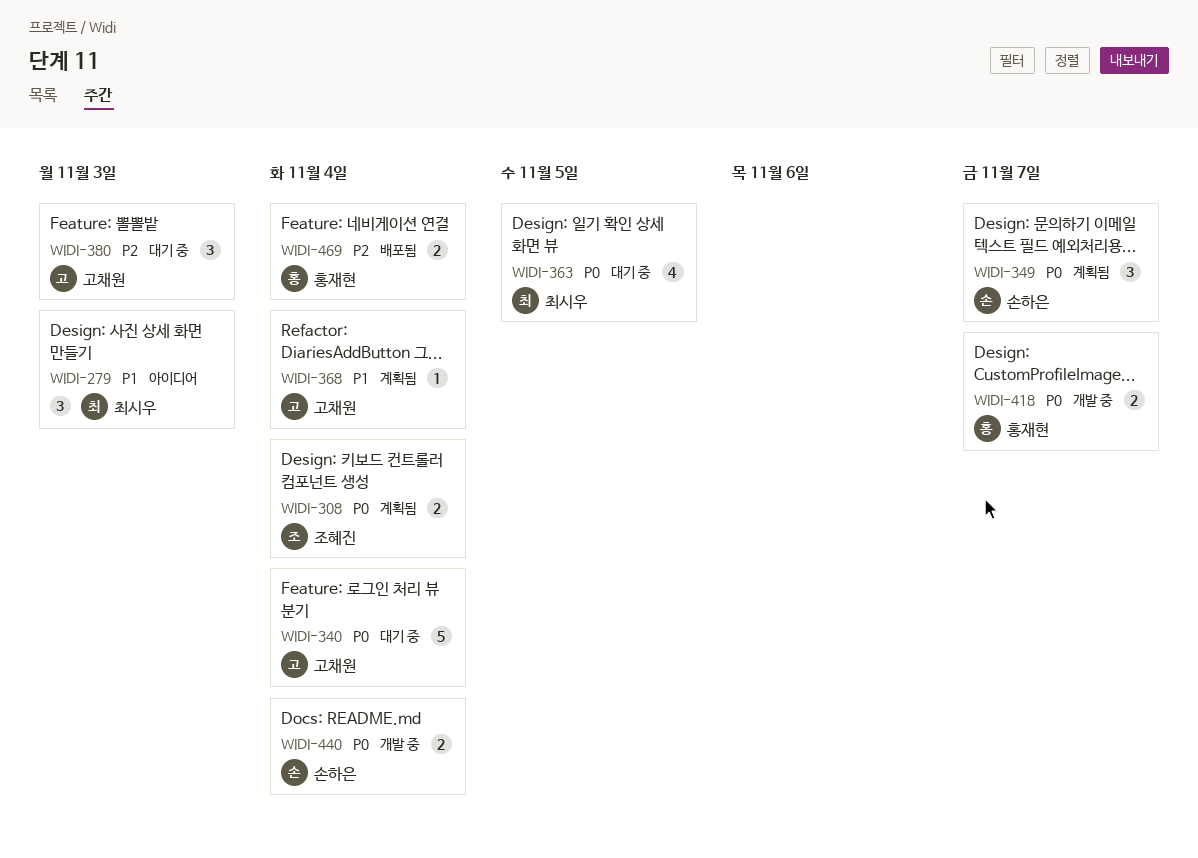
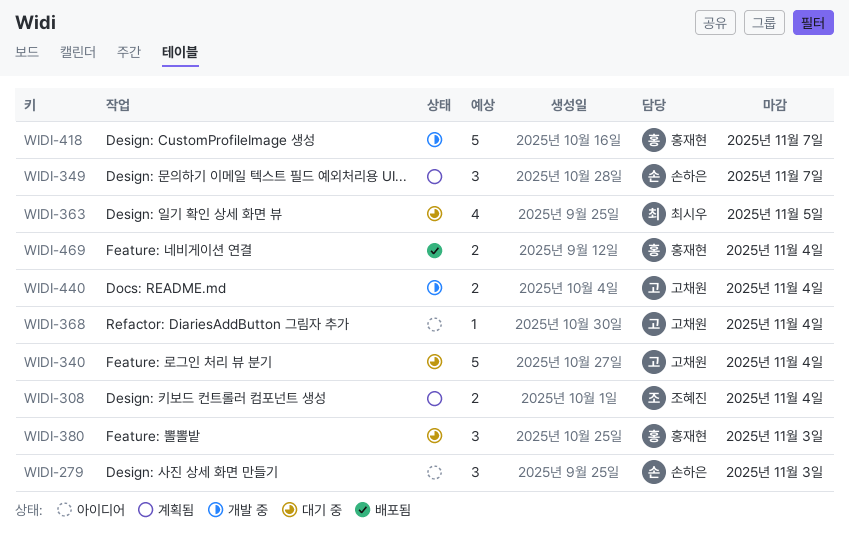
WIDI-279, owner: 최시우 -> 손하은
WIDI-368, status: 계획됨 -> 아이디어
WIDI-380, owner: 고채원 -> 홍재현
WIDI-418, estimate: 2 -> 5
WIDI-440, owner: 손하은 -> 고채원

